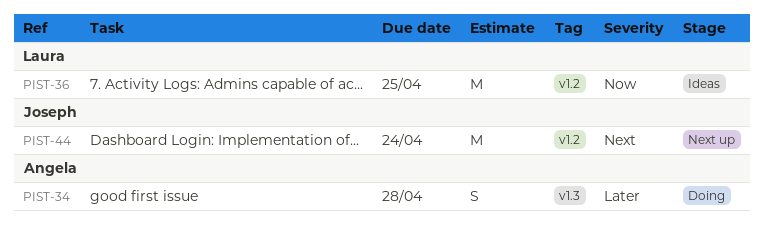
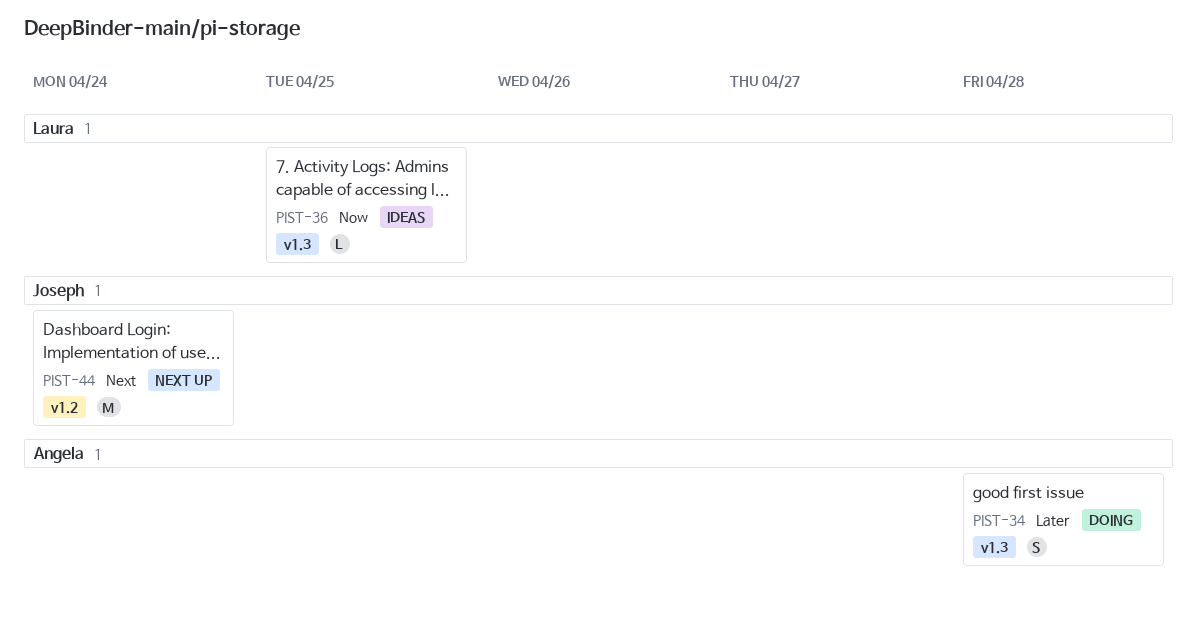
PIST-36, label: v1.2 -> v1.3
PIST-36, estimate: M -> L

